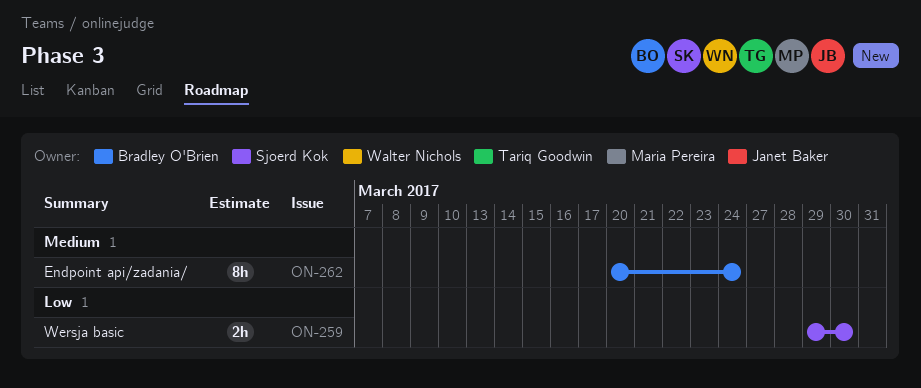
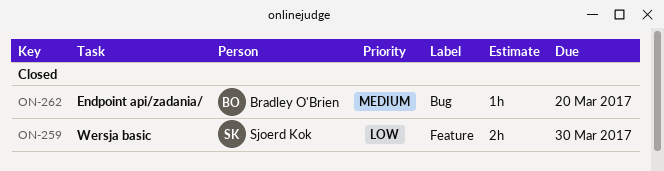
ON-262, estimate: 8h -> 1h
ON-262, due: Mar 24 -> Mar 20

